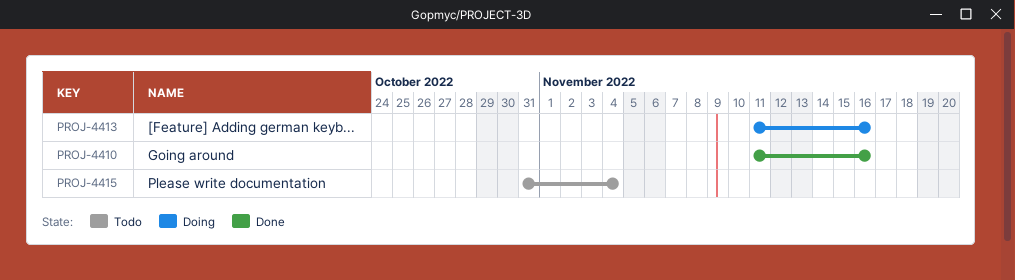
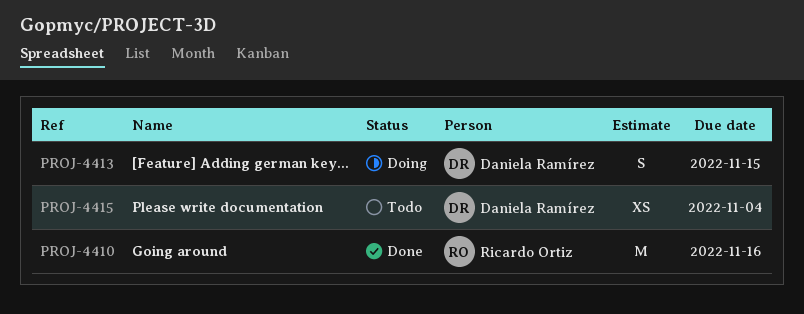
PROJ-4413, due: Nov 16 -> Nov 15

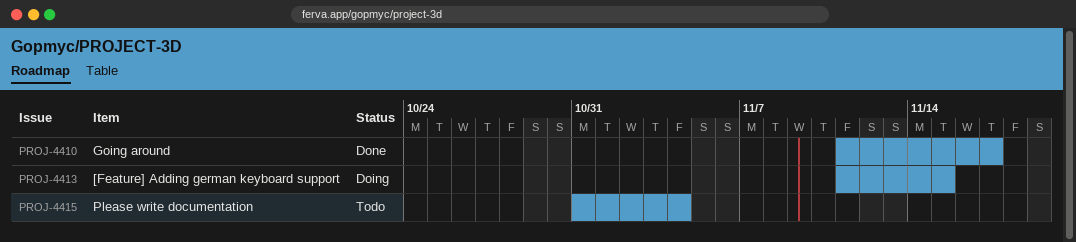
PROJ-4410, due: Nov 16 -> Nov 17

